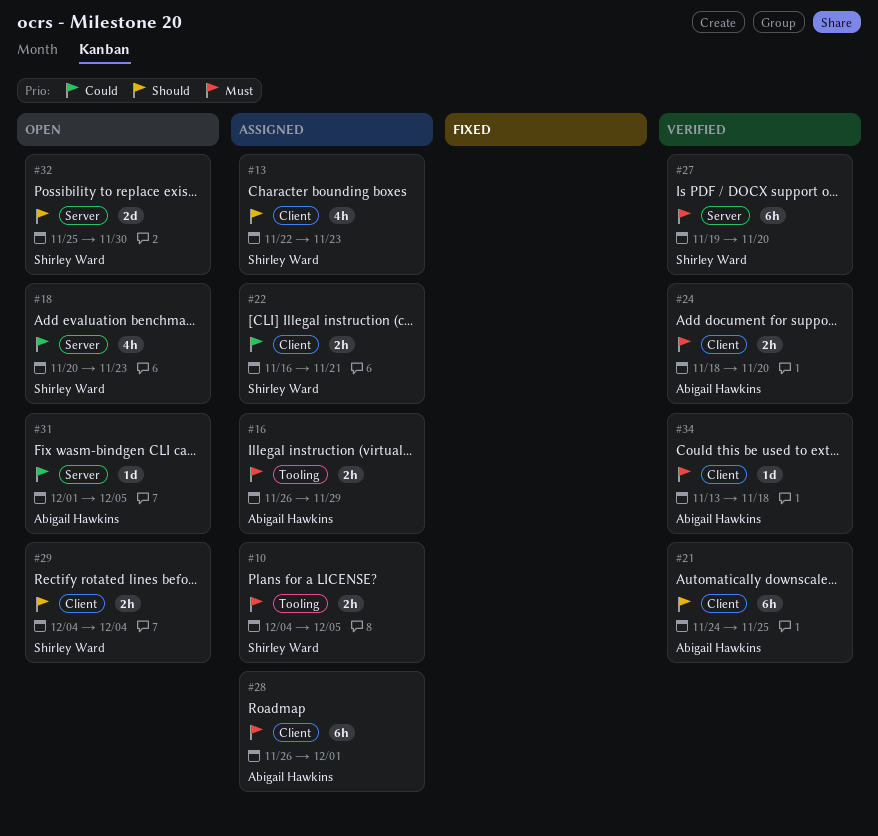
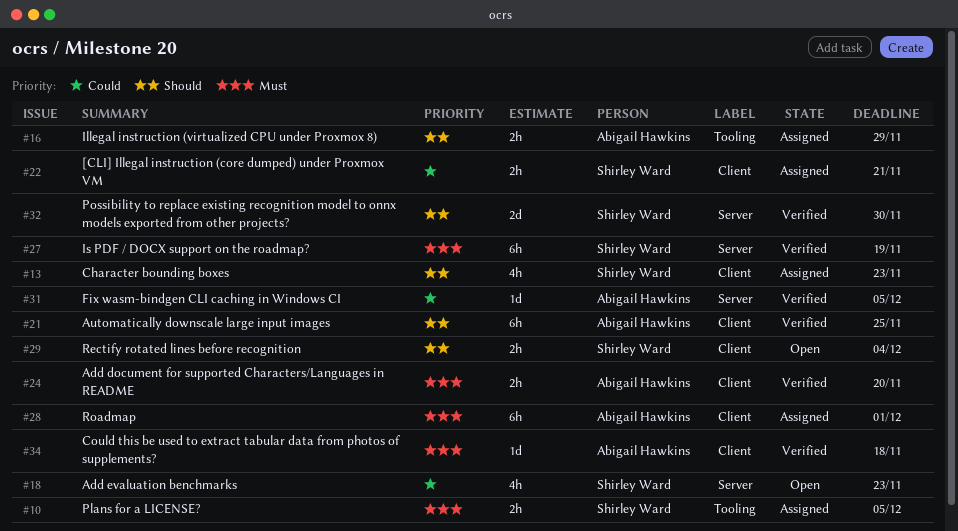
#16, priority: Must -> Should
#27, due: Nov 20 -> Nov 19
#31, status: Open -> Verified
#32, status: Open -> Verified

